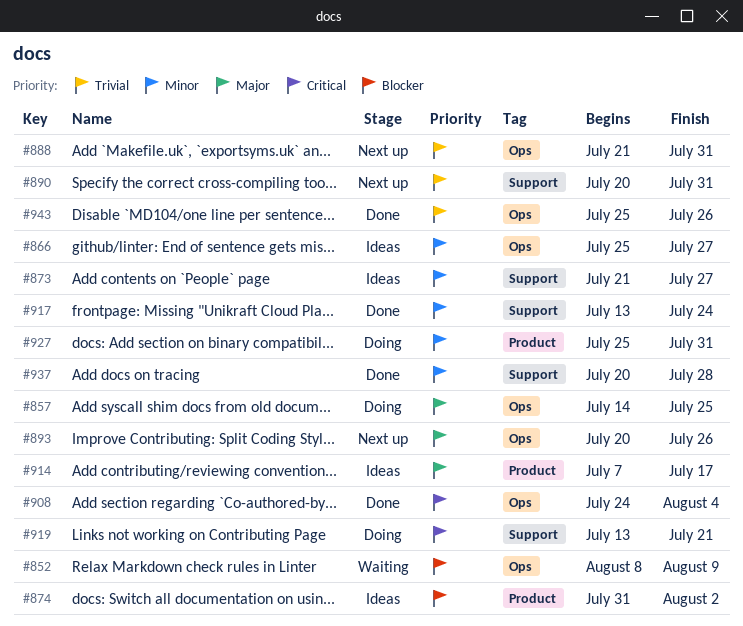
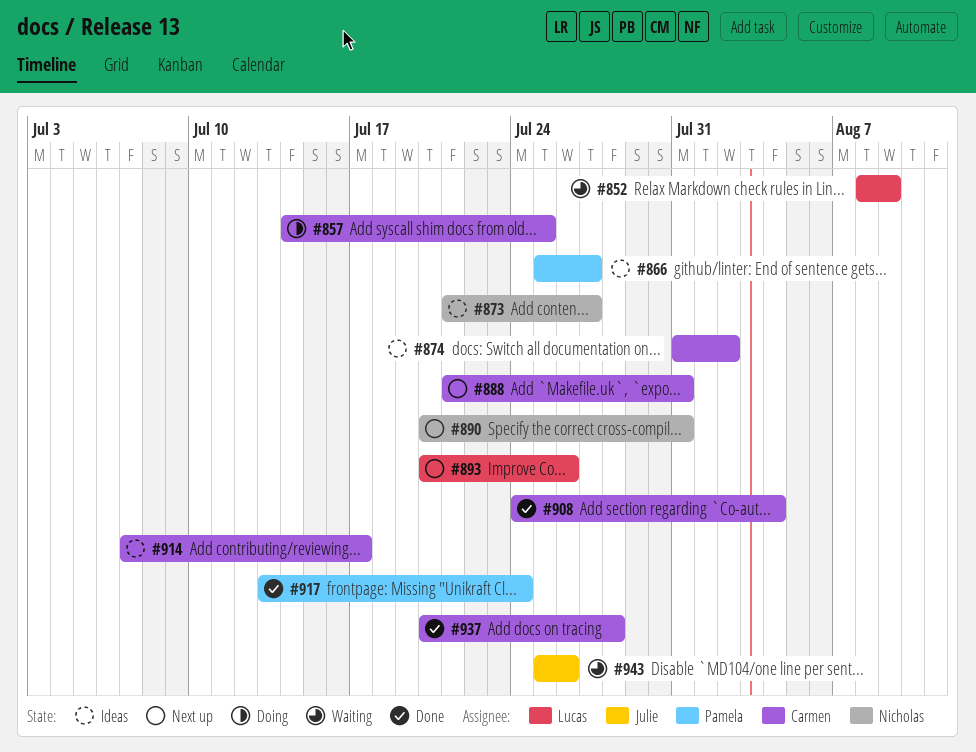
#919: present -> none
#927: present -> none
#943, status: Done -> Waiting

